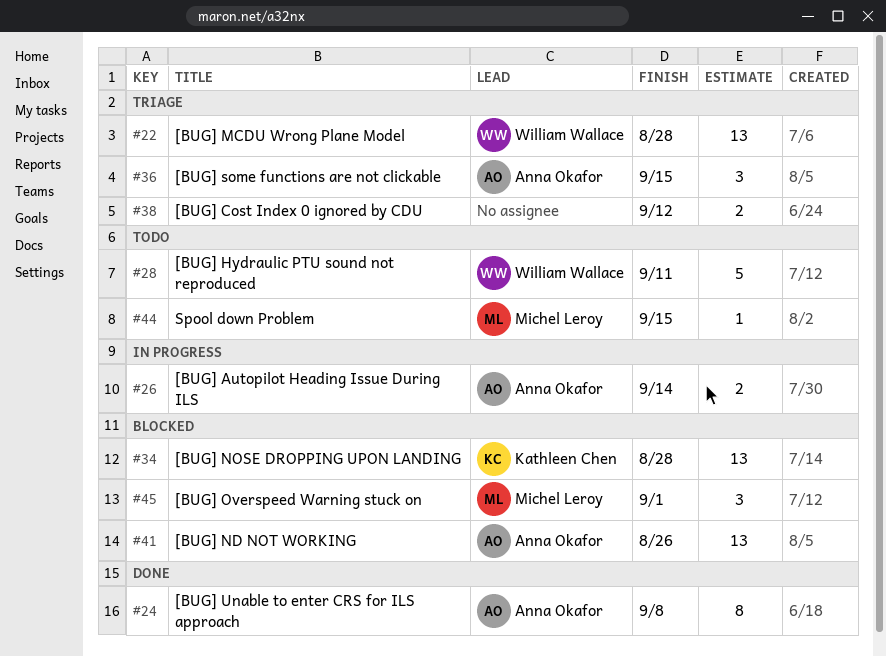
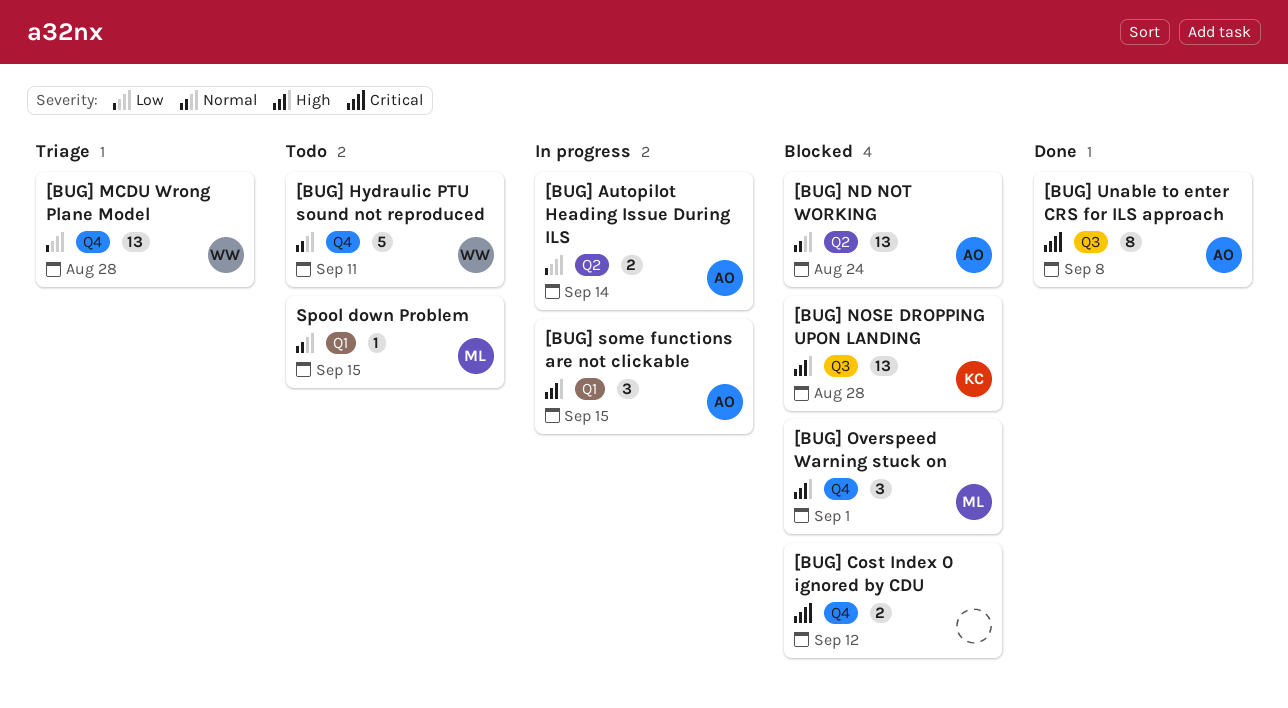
[BUG] Cost Index 0 ignored by CDU, status: Triage -> Blocked
[BUG] ND NOT WORKING, due: Aug 26 -> Aug 24
[BUG] some functions are not clickable, status: Triage -> In progress

